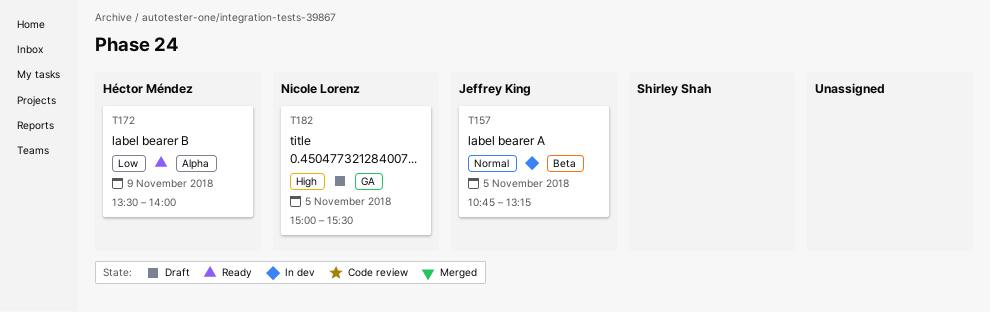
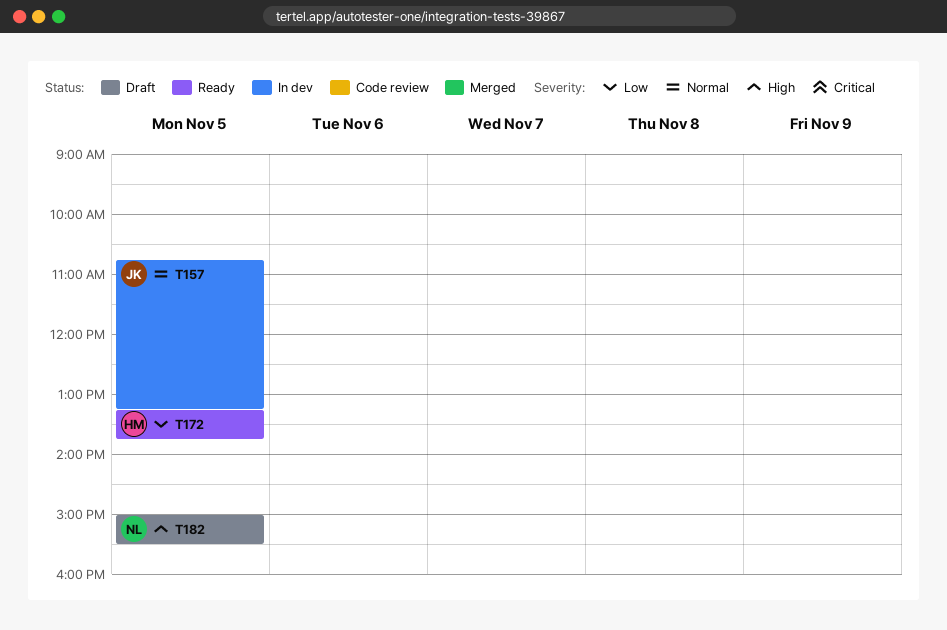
T172, day: Nov 9 -> Nov 5
T172, begins: 13:30 -> 13:15
T172, ends: 14:00 -> 13:45

